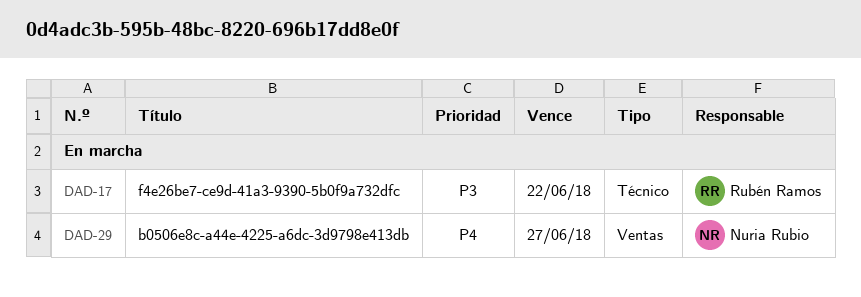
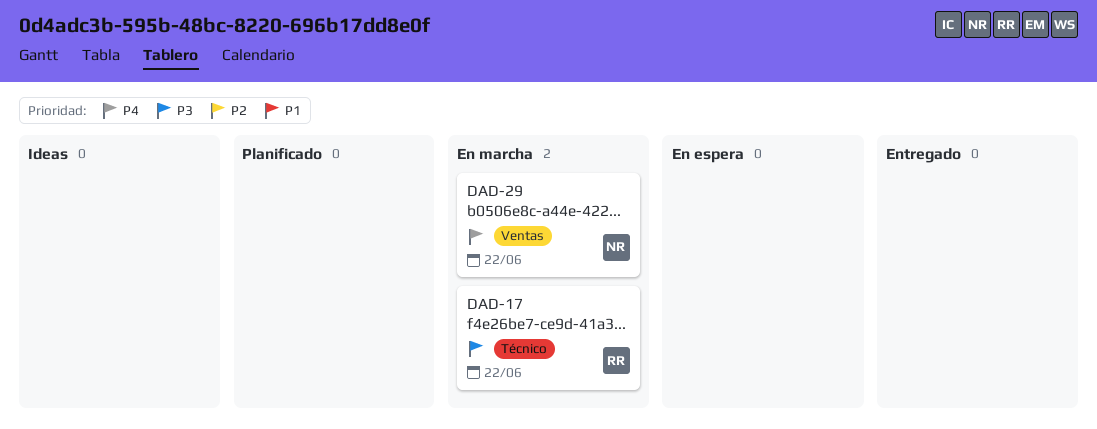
DAD-29, due: Jun 27 -> Jun 22

